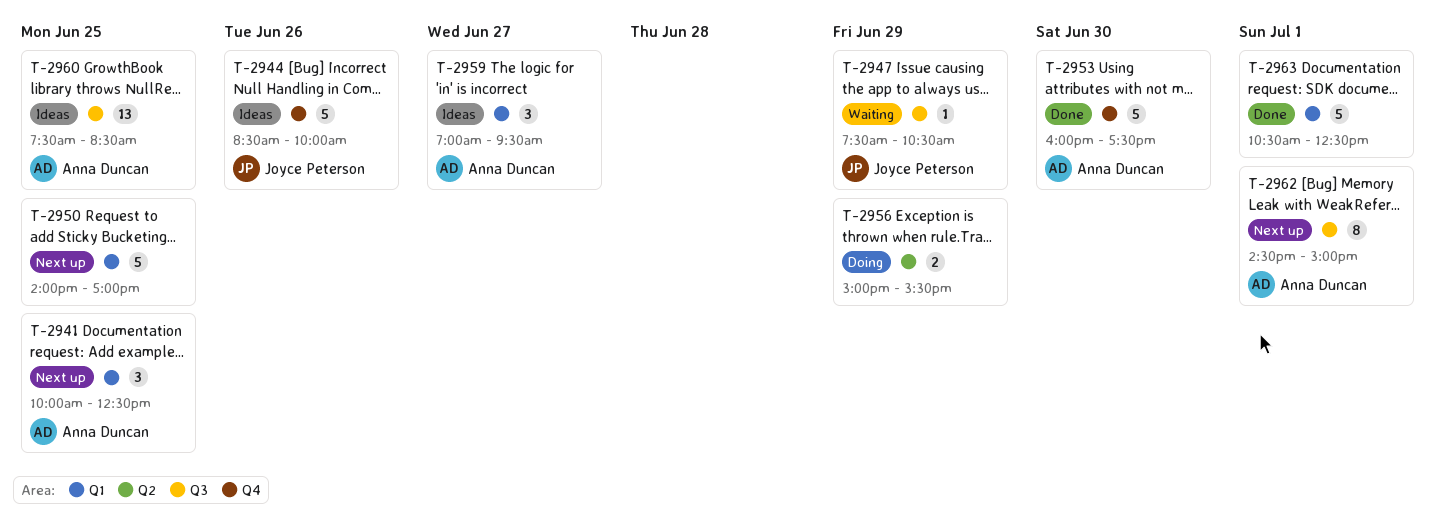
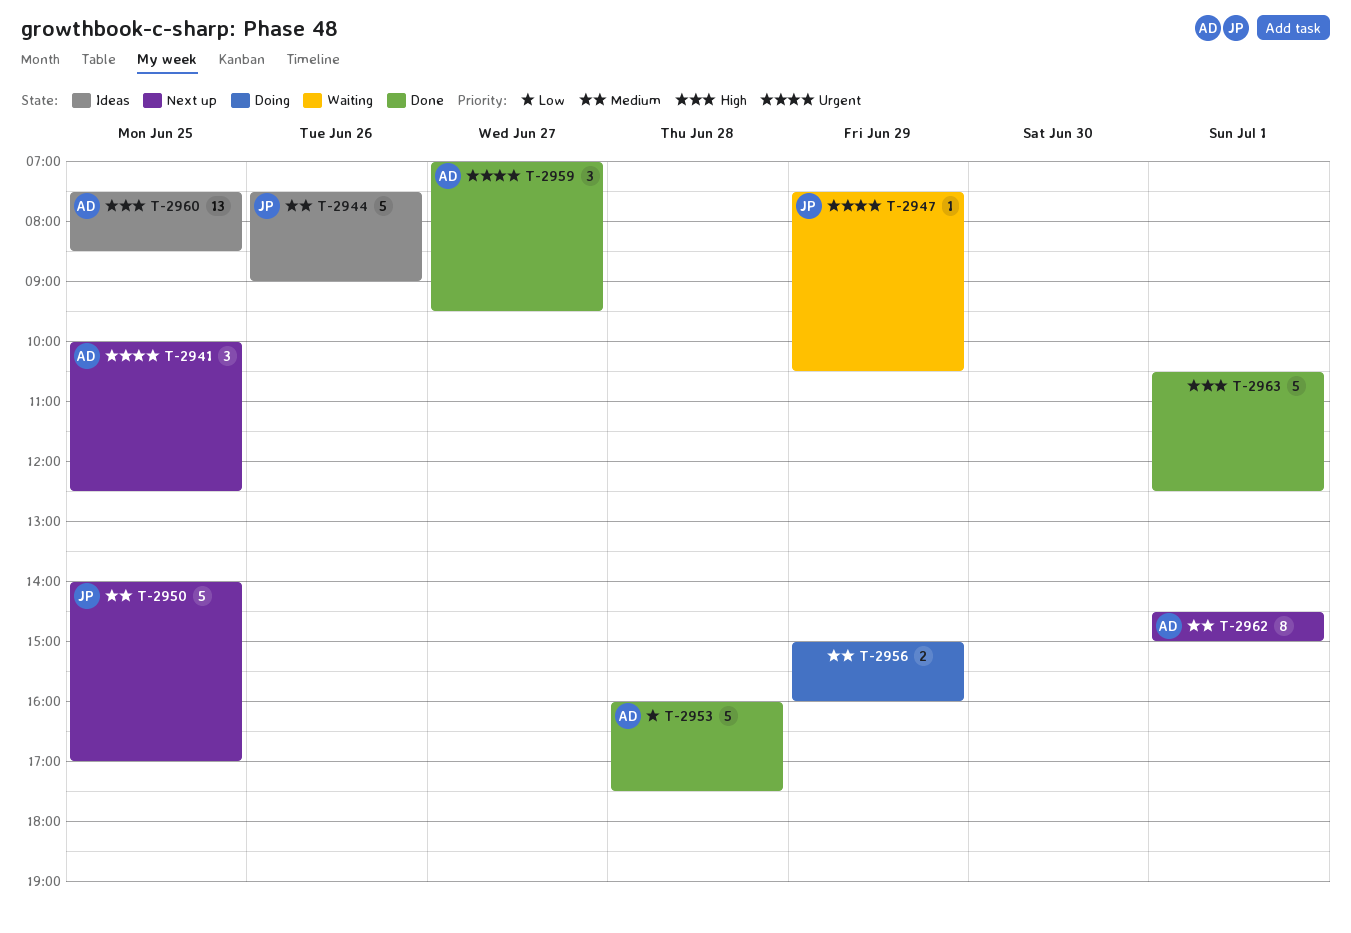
T-2944, begins: 08:30 -> 07:30
T-2944, ends: 10:00 -> 09:00
T-2950, owner: none -> Joyce Peterson
T-2953, day: Jun 30 -> Jun 28
T-2956, ends: 15:30 -> 16:00
T-2959, status: Ideas -> Done

